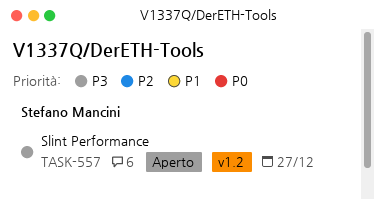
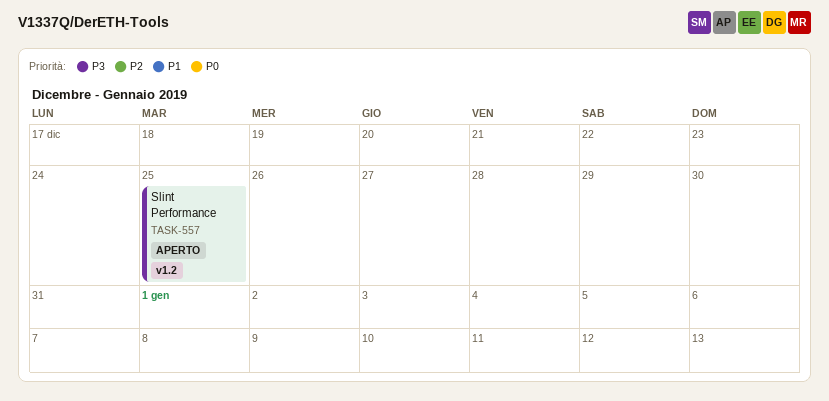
TASK-557, due: Dec 27 -> Dec 25

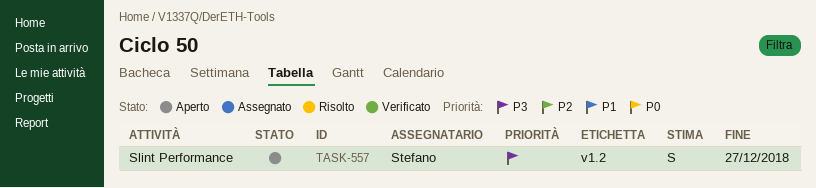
TASK-557, due: Dec 25 -> Dec 27

